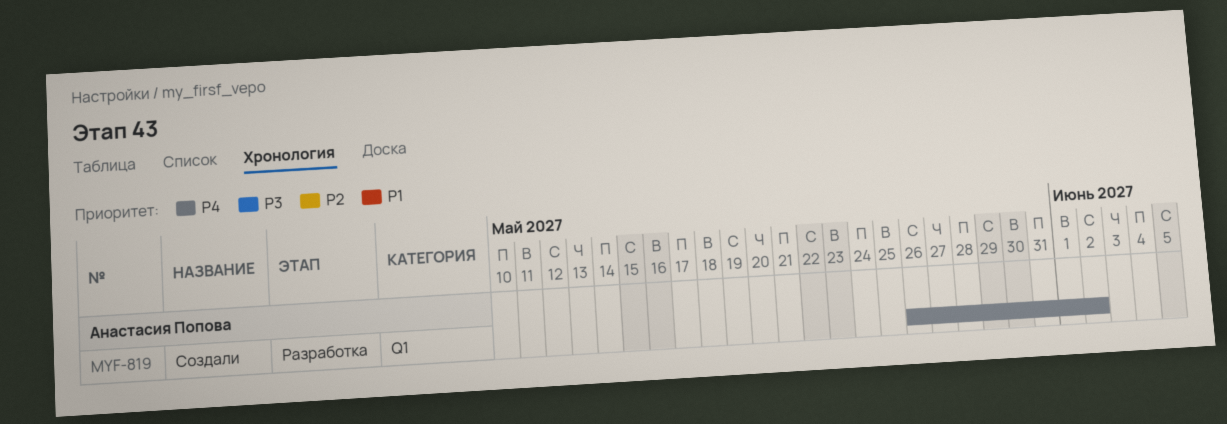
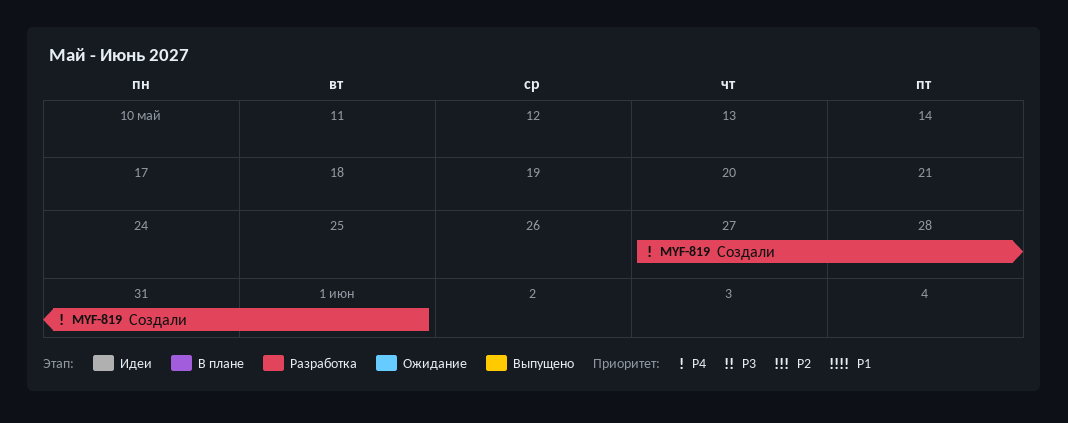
MYF-819, start: May 26 -> May 27
MYF-819, due: Jun 2 -> Jun 1

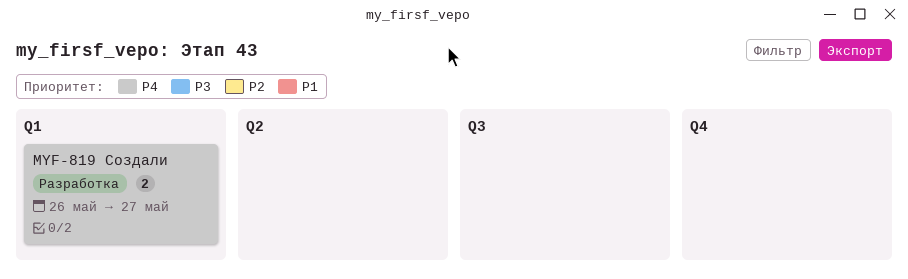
MYF-819, start: May 27 -> May 26
MYF-819, due: Jun 1 -> May 27

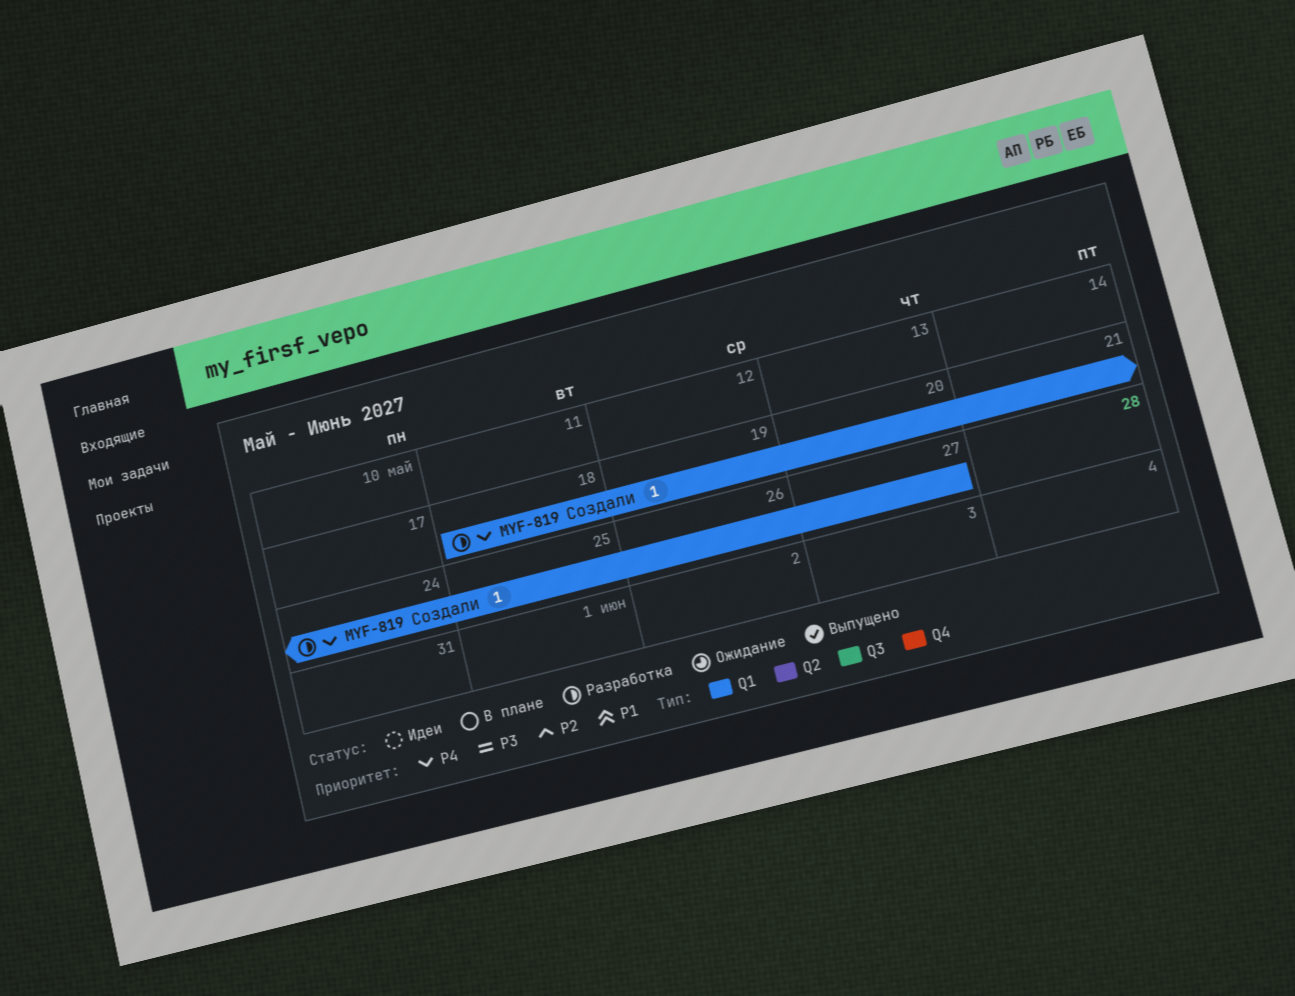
MYF-819, estimate: 2 -> 1
MYF-819, start: May 26 -> May 18

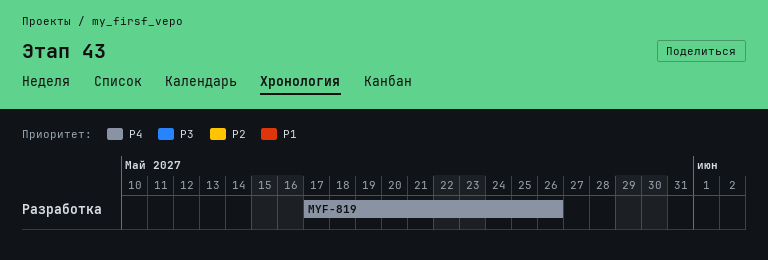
MYF-819, start: May 18 -> May 17
MYF-819, due: May 27 -> May 26

